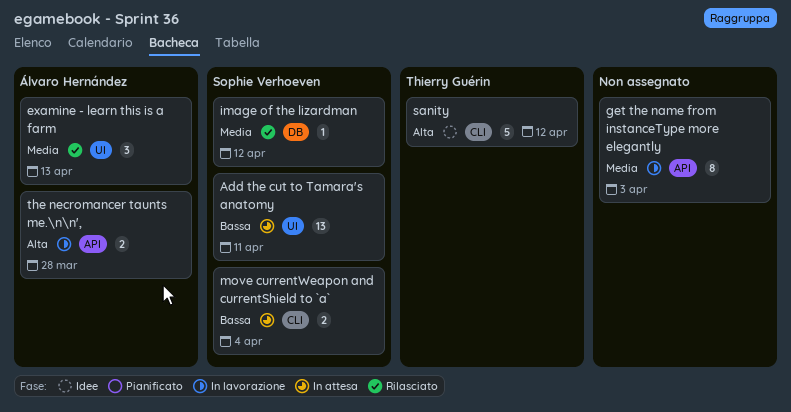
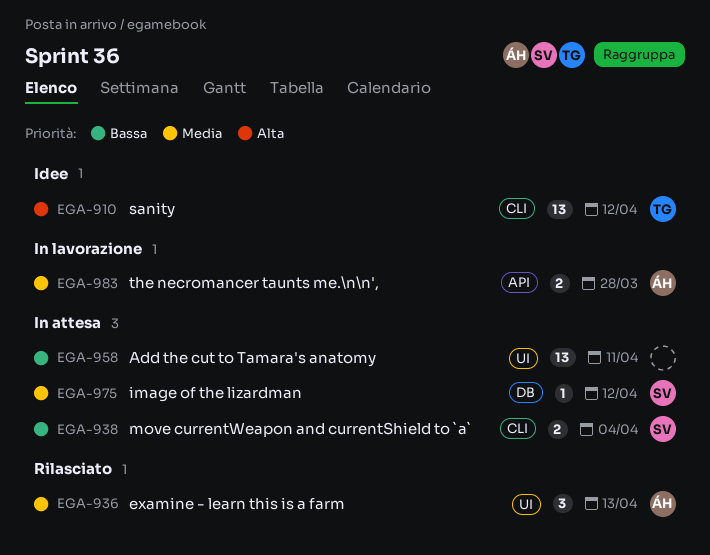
Add the cut to Tamara's anatomy, owner: Sophie Verhoeven -> none
get the name from instanceType more elegantly: present -> none
image of the lizardman, status: Rilasciato -> In attesa
sanity, estimate: 5 -> 13
the necromancer taunts me.\n\n',, priority: Alta -> Media

